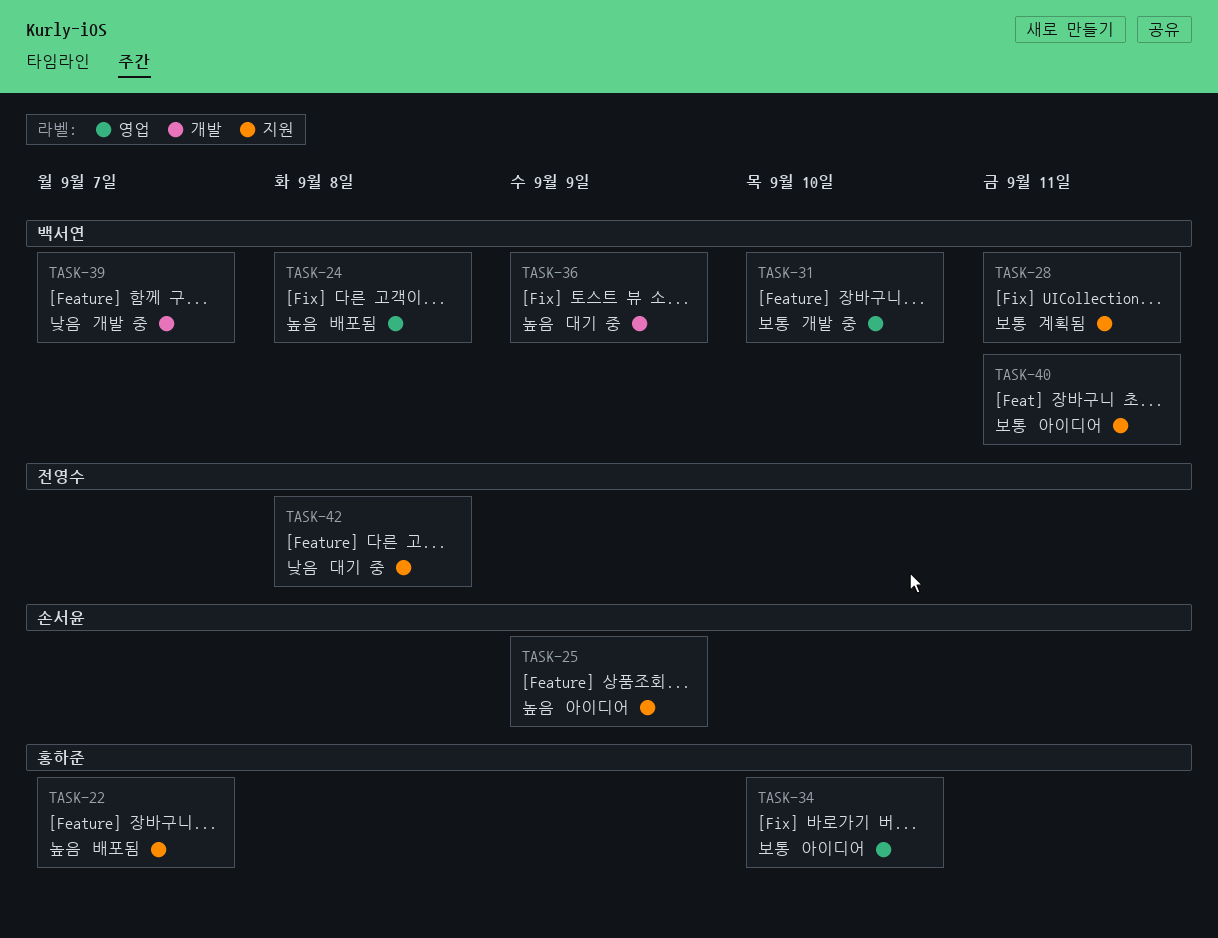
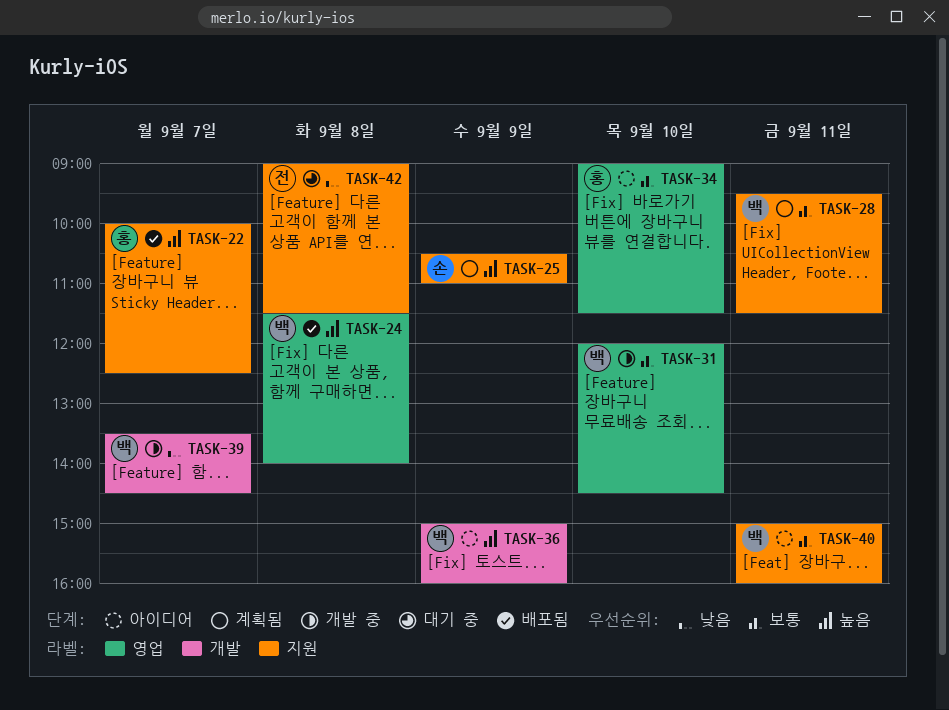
TASK-25, status: 아이디어 -> 계획됨
TASK-36, status: 대기 중 -> 아이디어

